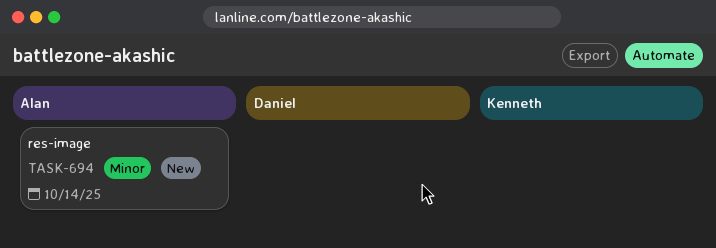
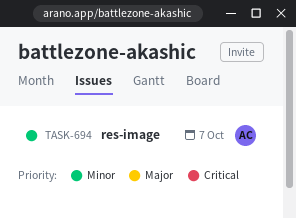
TASK-694, due: Oct 14 -> Oct 7

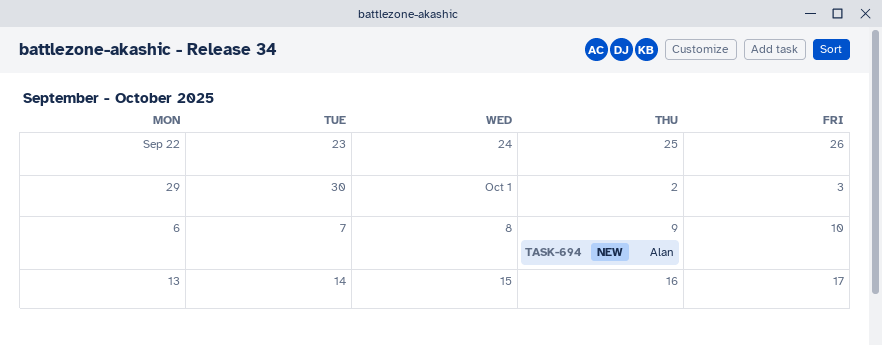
TASK-694, due: Oct 7 -> Oct 9

